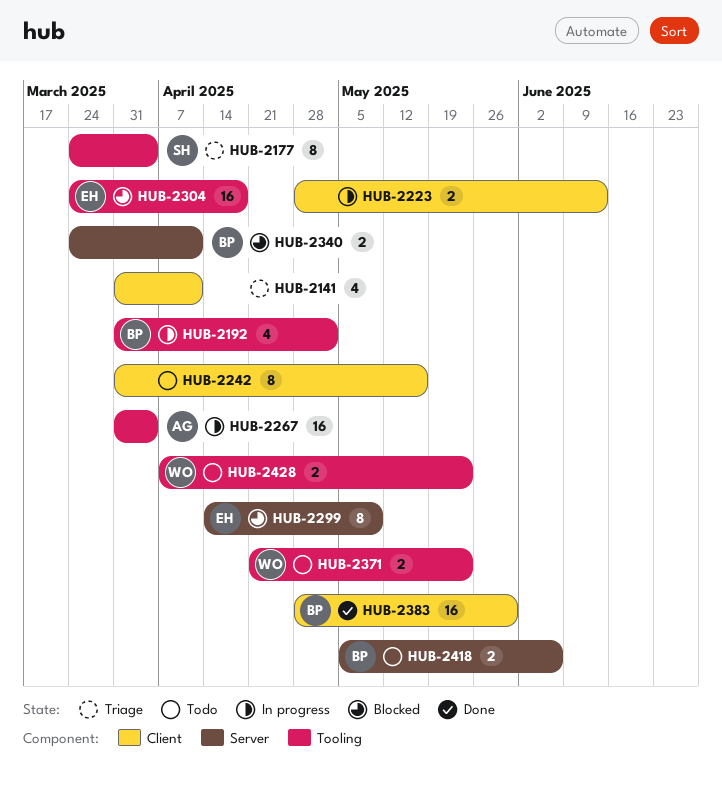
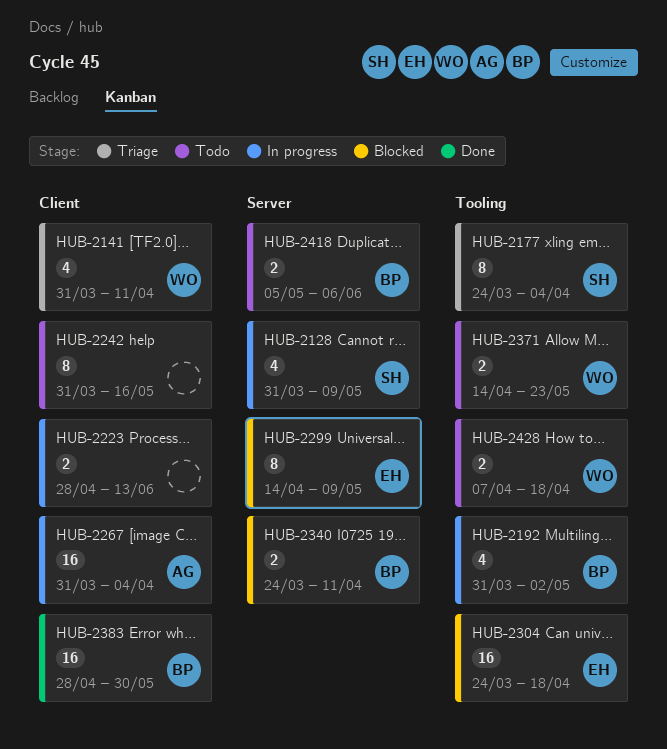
HUB-2128: none -> present
HUB-2141, owner: none -> WO
HUB-2267, label: Tooling -> Client
HUB-2371, start: Apr 21 -> Apr 14
HUB-2428, due: May 23 -> Apr 18

